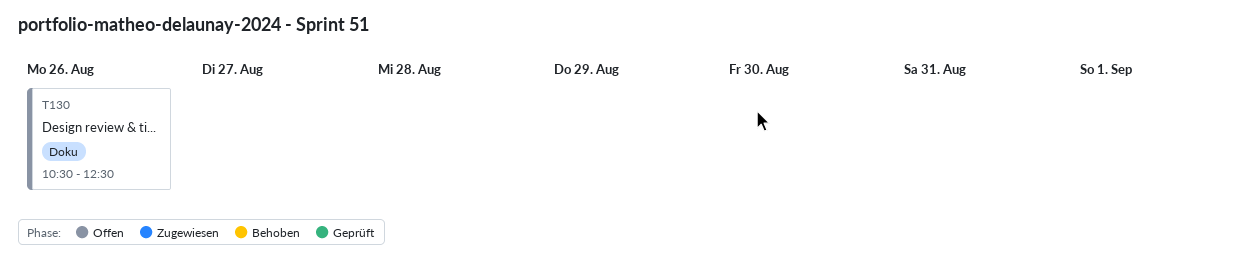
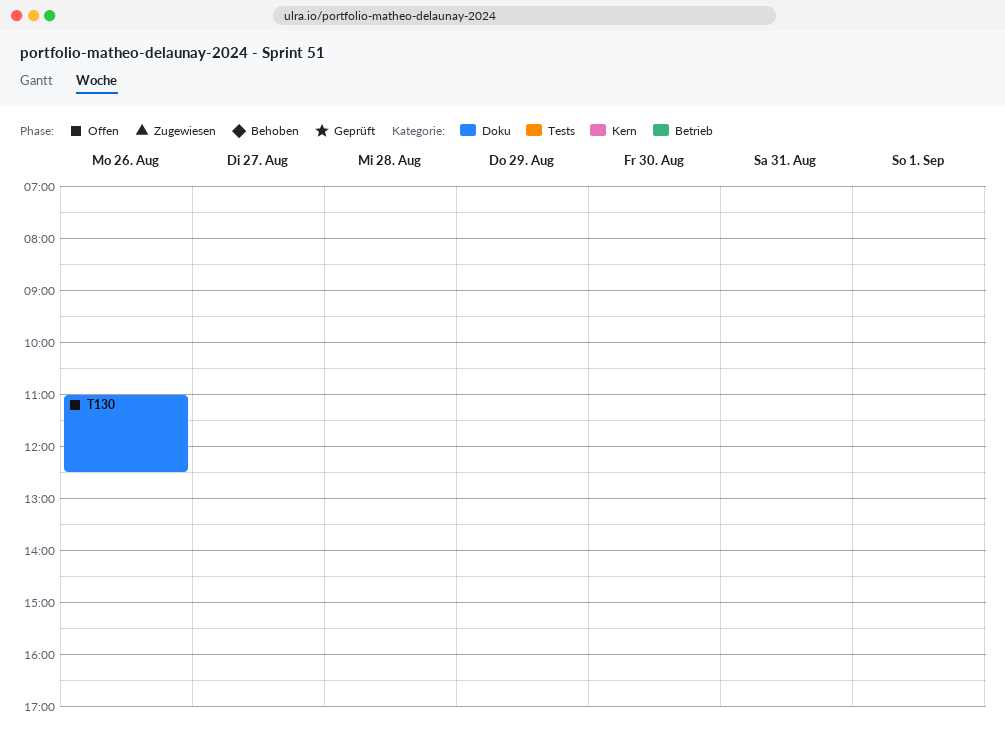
T130, begins: 10:30 -> 11:00

